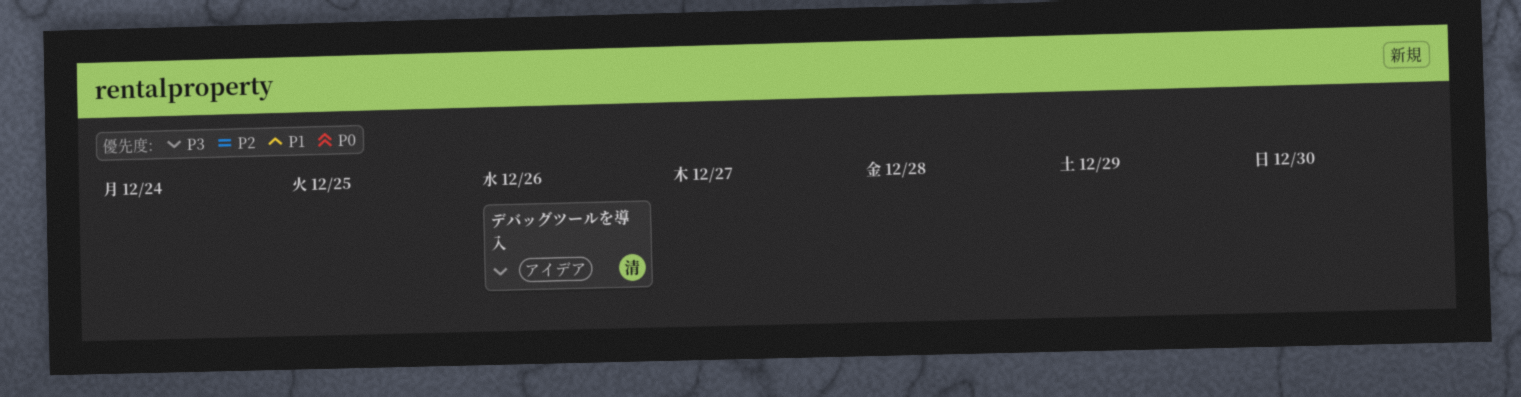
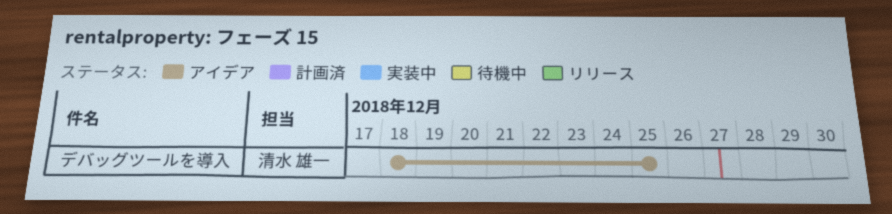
デバッグツールを導入, due: Dec 26 -> Dec 25

